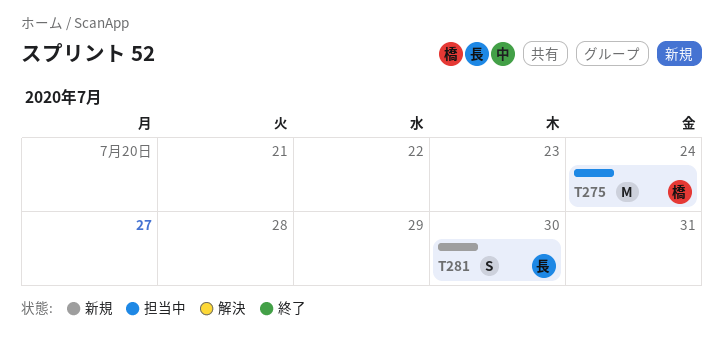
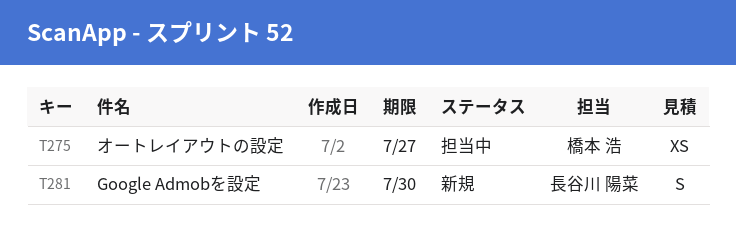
T275, estimate: M -> XS
T275, due: Jul 24 -> Jul 27

